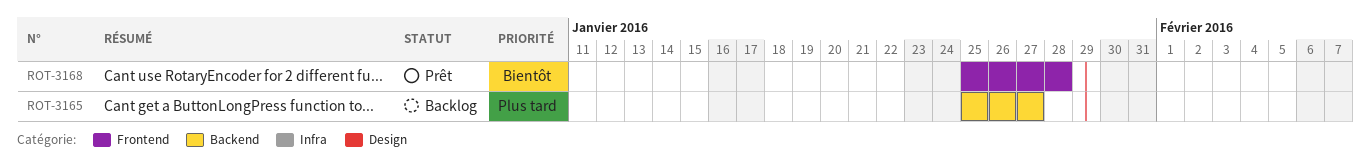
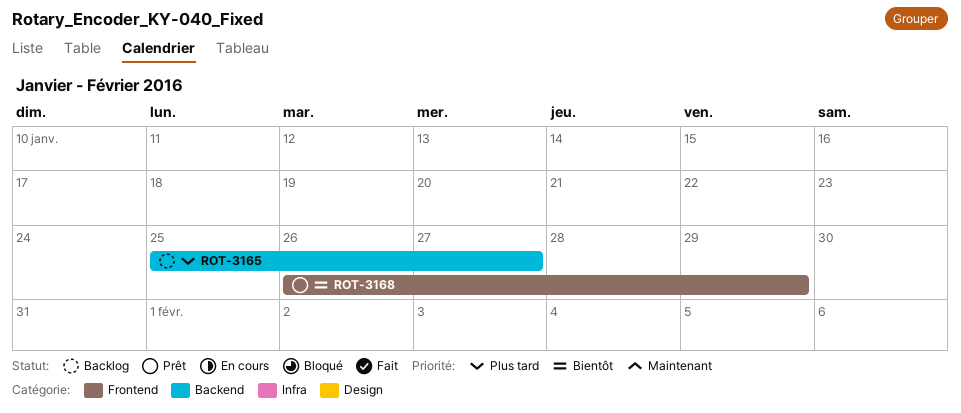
ROT-3168, start: Jan 25 -> Jan 26
ROT-3168, due: Jan 28 -> Jan 29

